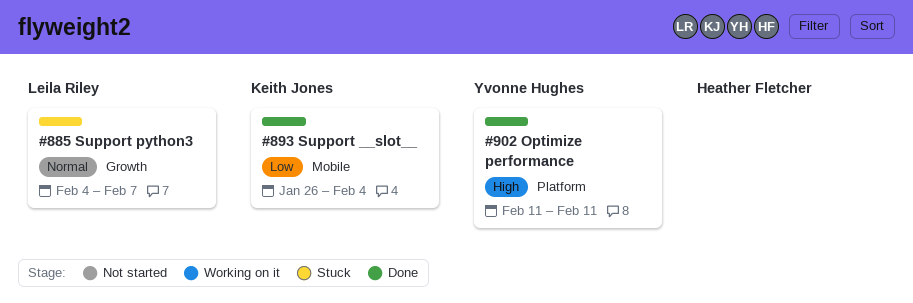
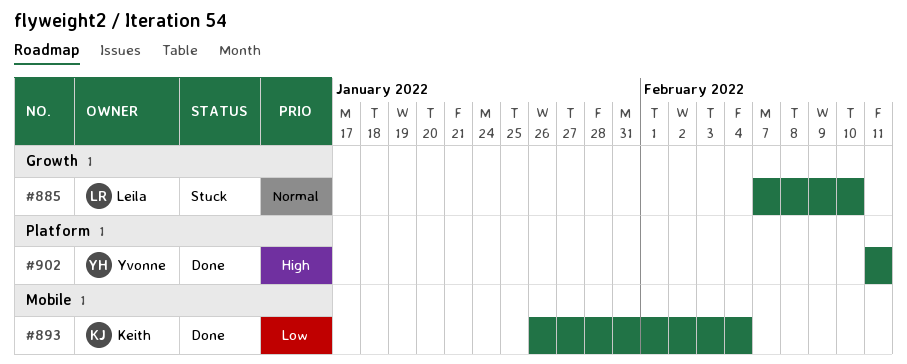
#885, start: Feb 4 -> Feb 7
#885, due: Feb 7 -> Feb 10

